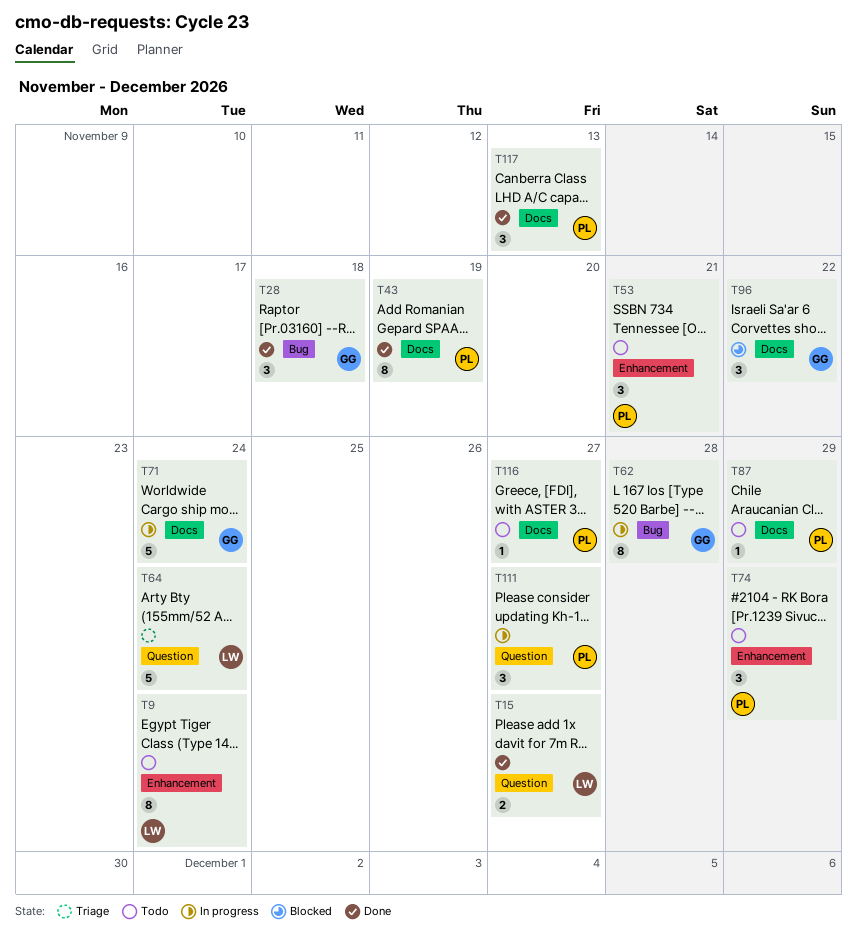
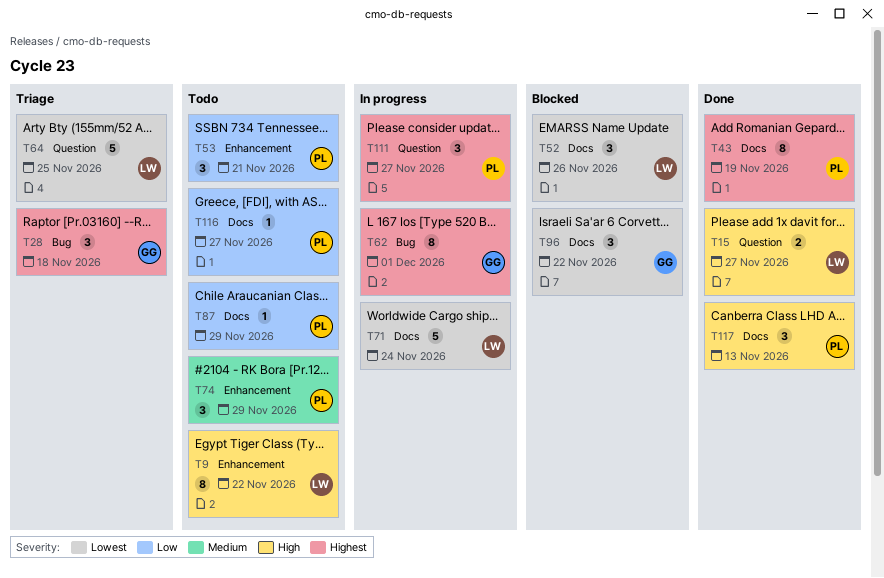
T9, due: Nov 24 -> Nov 22
T28, status: Done -> Triage
T52: none -> present
T62, due: Nov 28 -> Dec 1
T64, due: Nov 24 -> Nov 25
T71, owner: GG -> LW

